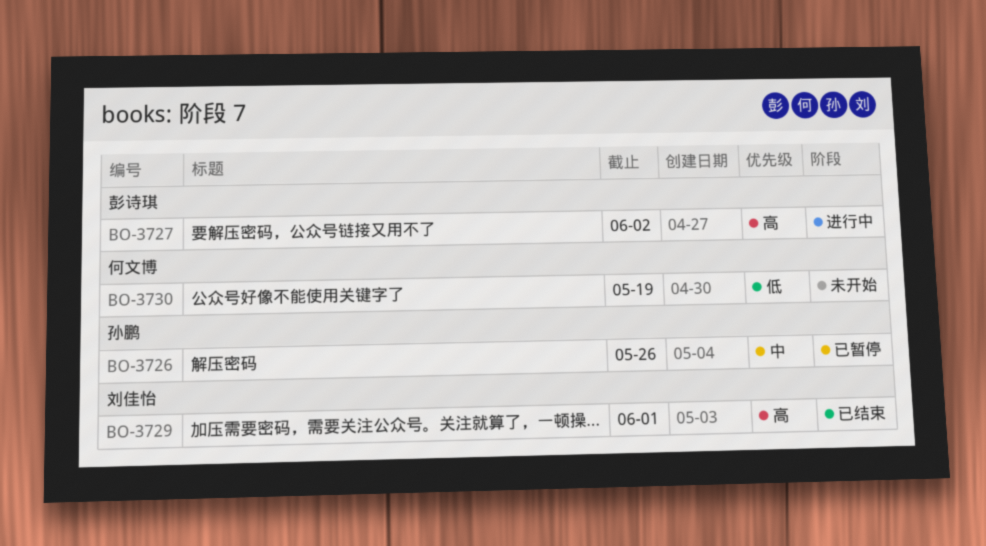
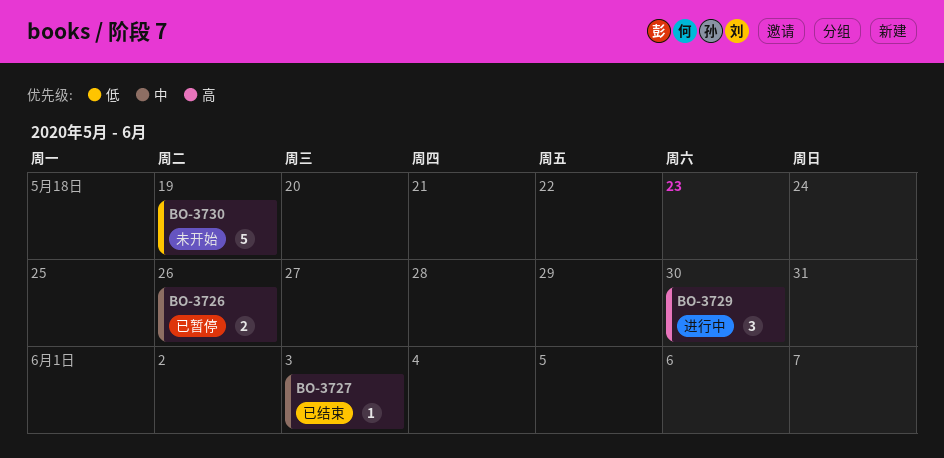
BO-3727, status: 进行中 -> 已结束
BO-3727, priority: 高 -> 中
BO-3727, due: Jun 2 -> Jun 3
BO-3729, status: 已结束 -> 进行中
BO-3729, due: Jun 1 -> May 30

